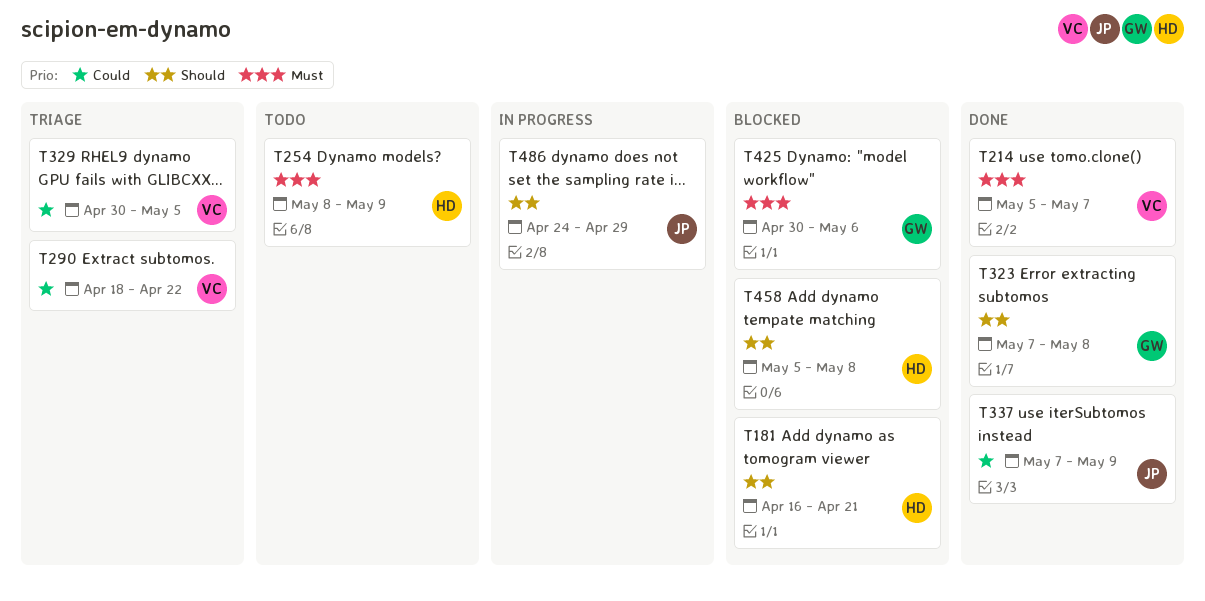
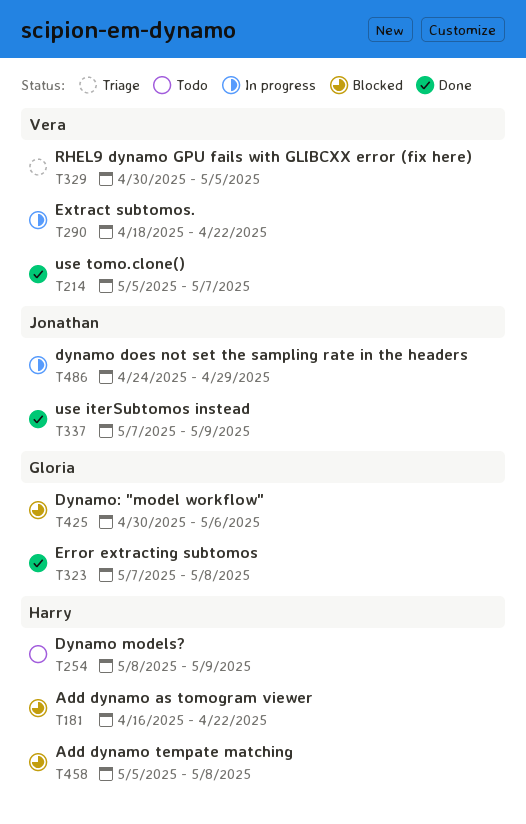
T181, due: Apr 21 -> Apr 22
T290, status: Triage -> In progress

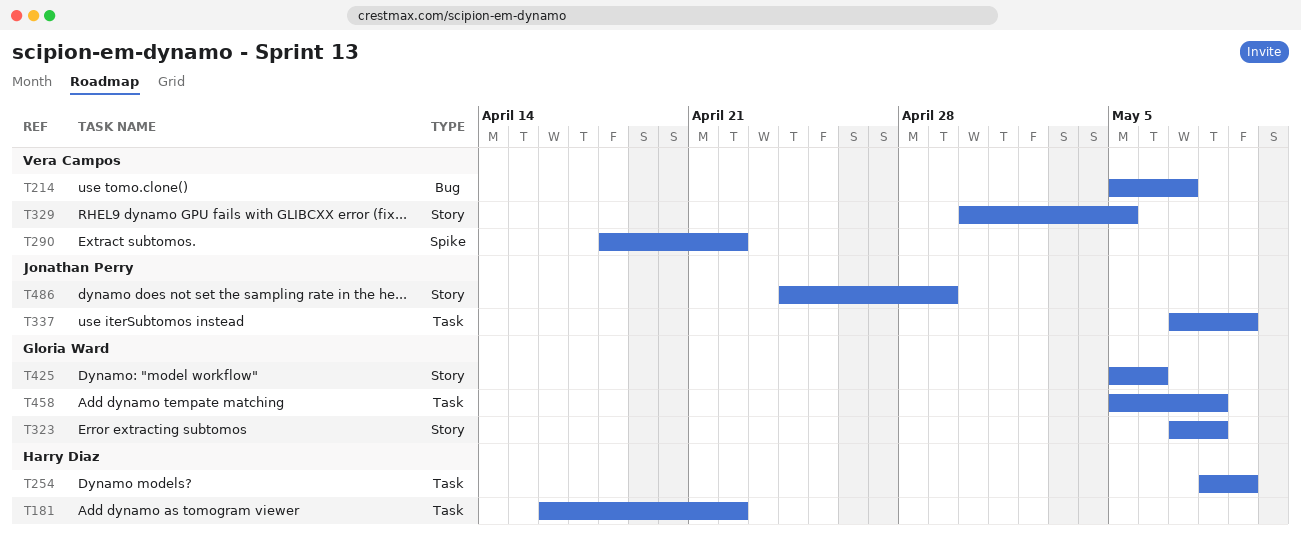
T425, start: Apr 30 -> May 5
T458, owner: Harry Diaz -> Gloria Ward

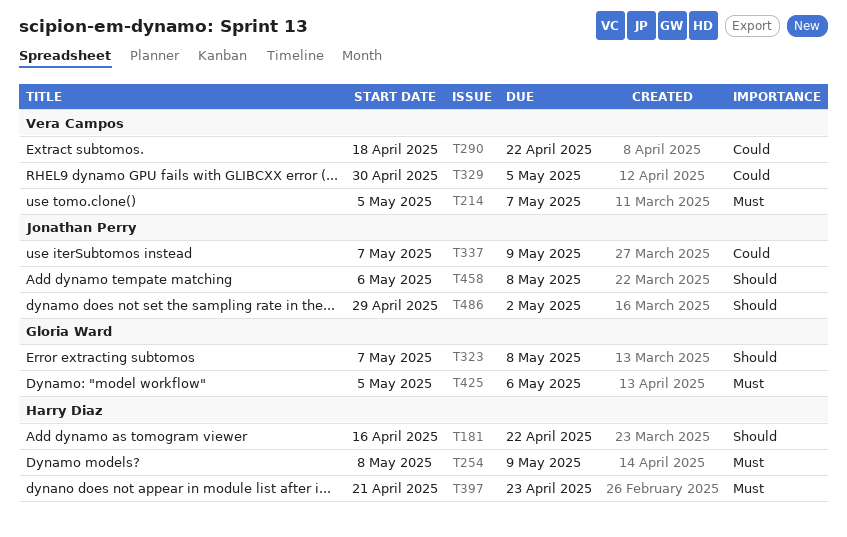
T397: none -> present
T458, owner: Gloria Ward -> Jonathan Perry
T458, start: May 5 -> May 6
T486, start: Apr 24 -> Apr 29
T486, due: Apr 29 -> May 2

